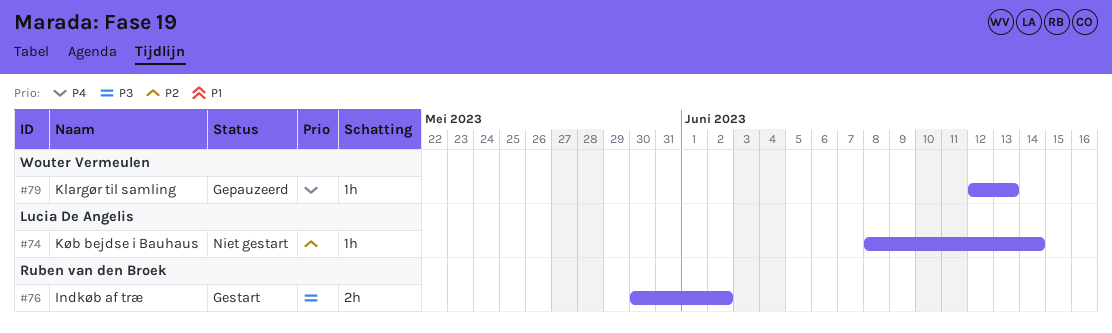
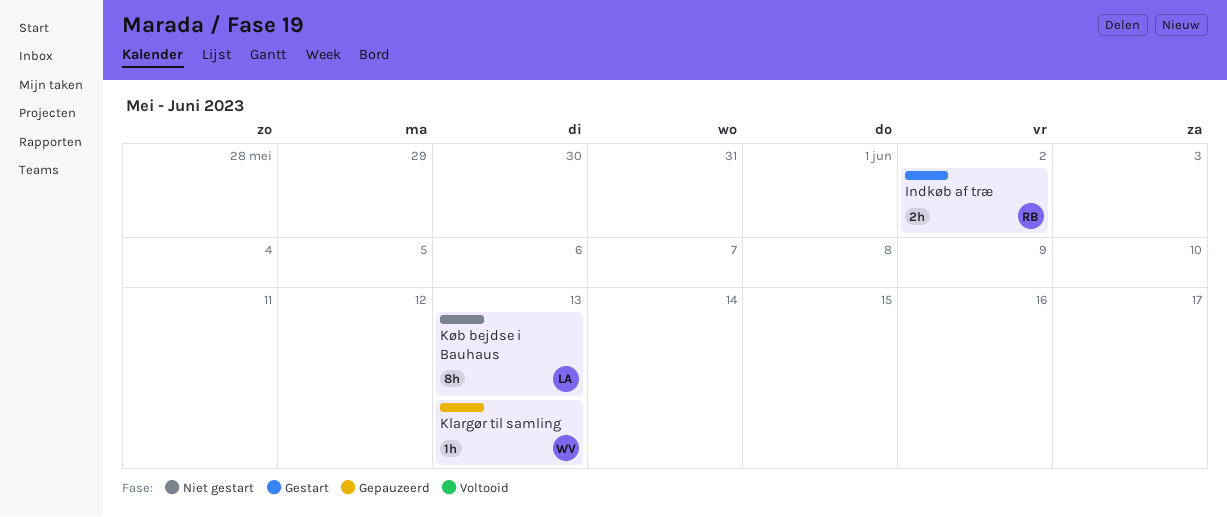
Køb bejdse i Bauhaus, estimate: 1h -> 8h
Køb bejdse i Bauhaus, due: Jun 14 -> Jun 13

